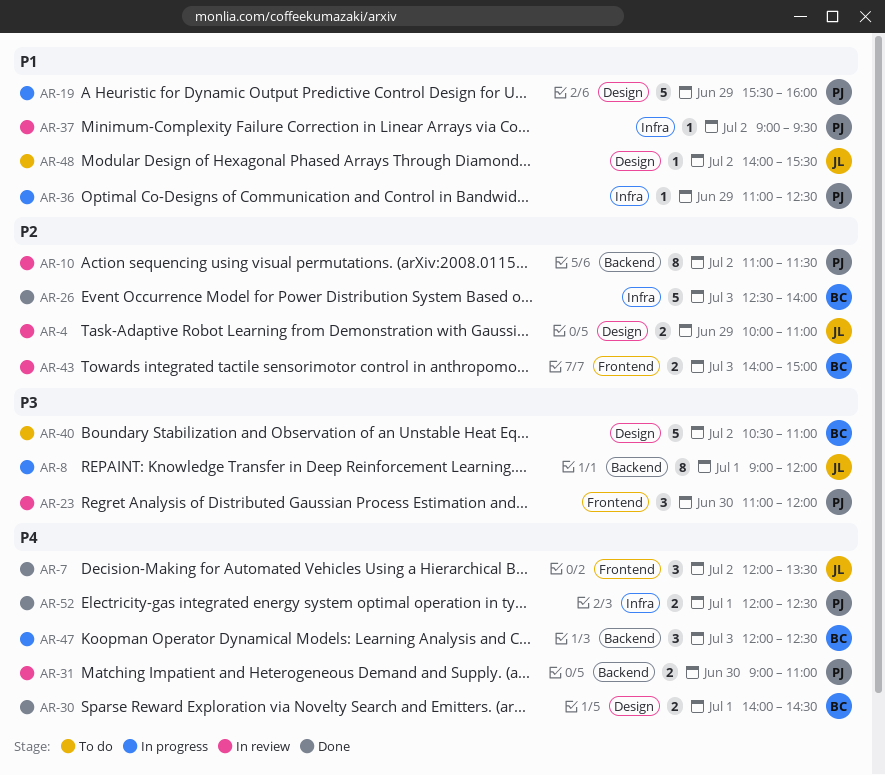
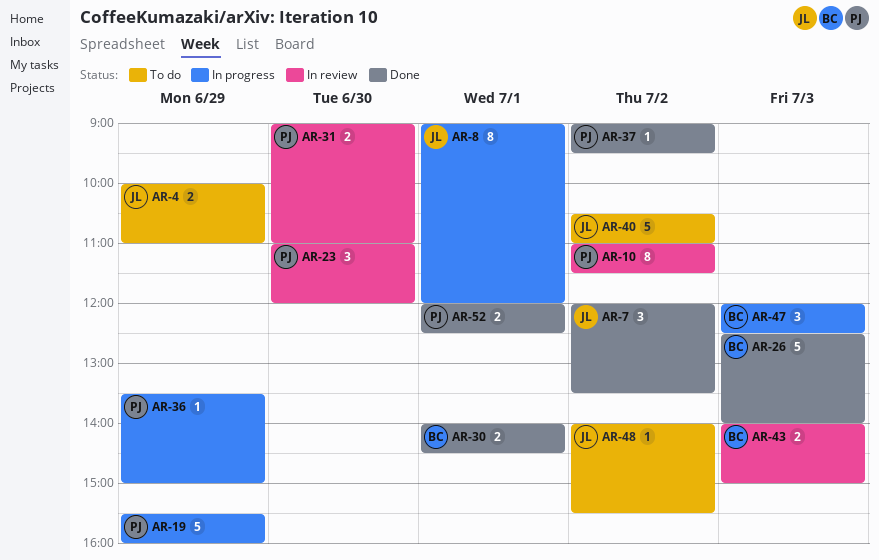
AR-4, status: In review -> To do
AR-36, begins: 11:00 -> 13:30
AR-36, ends: 12:30 -> 15:00
AR-37, status: In review -> Done
AR-40, owner: BC -> JL

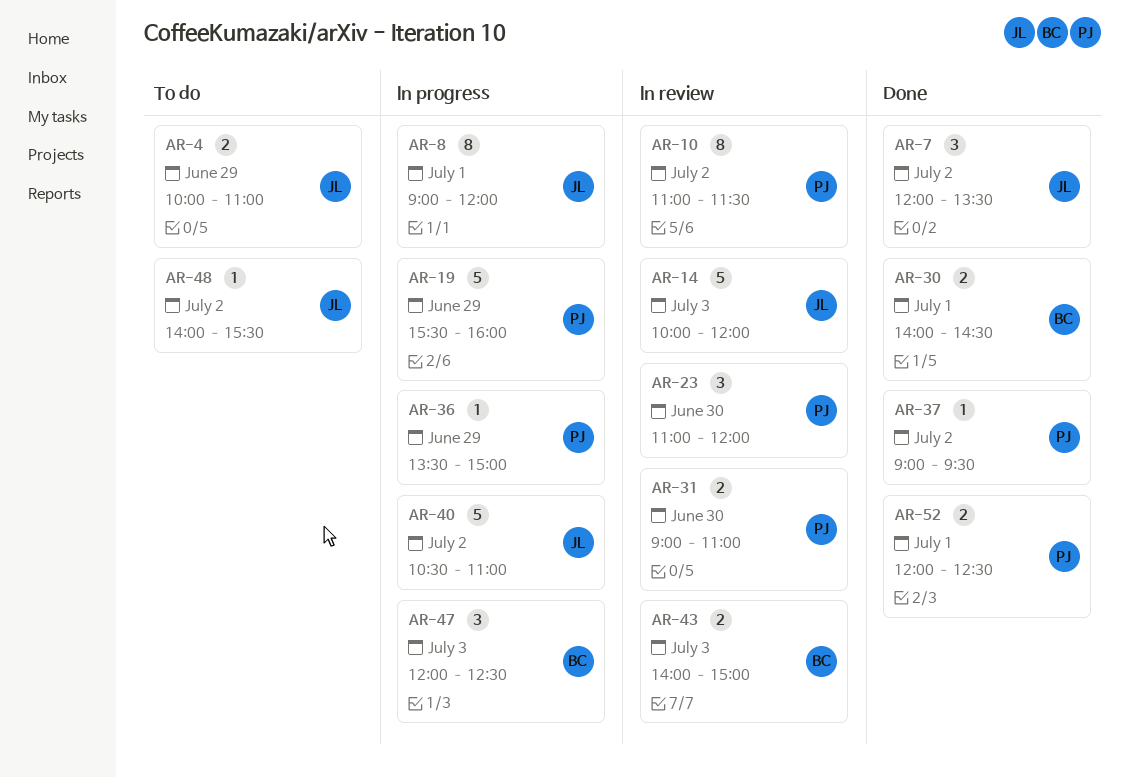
AR-14: none -> present
AR-26: present -> none
AR-40, status: To do -> In progress

